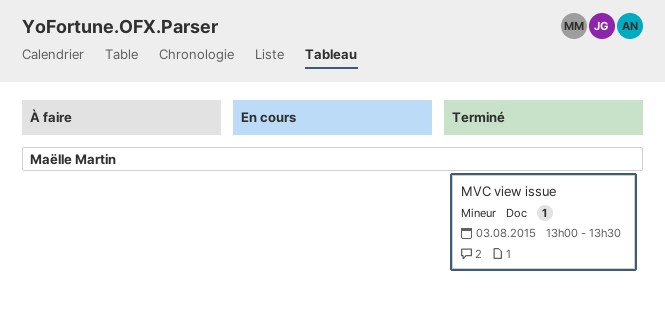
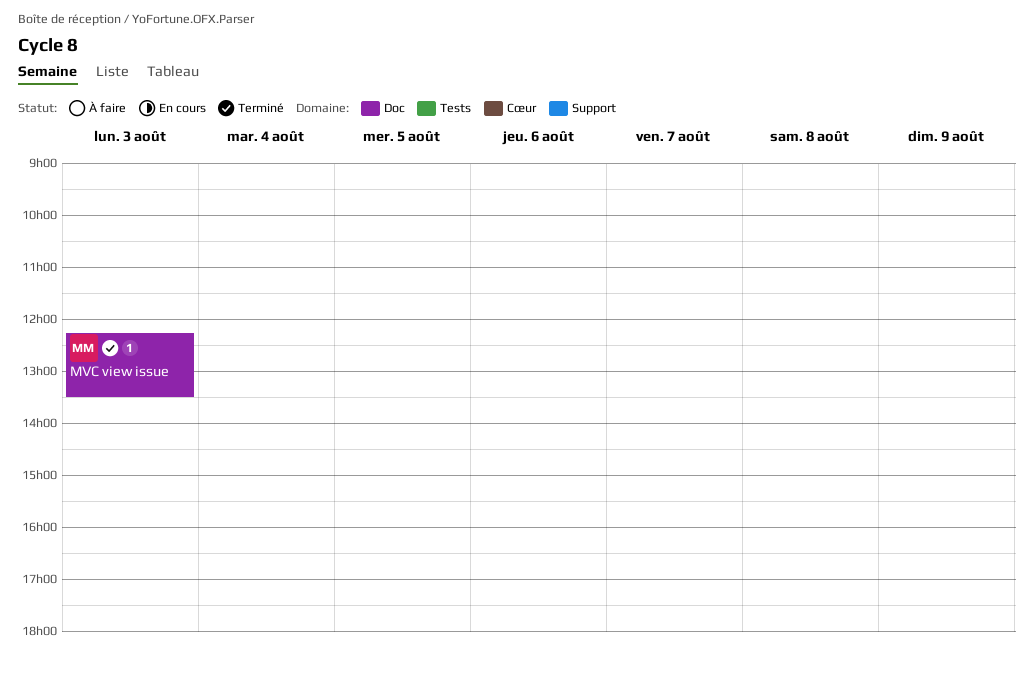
MVC view issue, begins: 13:00 -> 12:15

